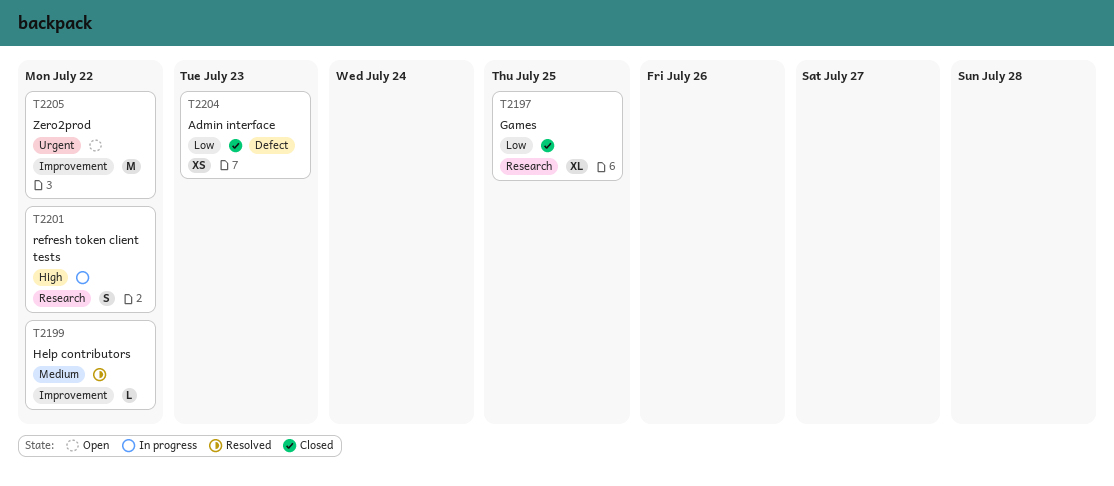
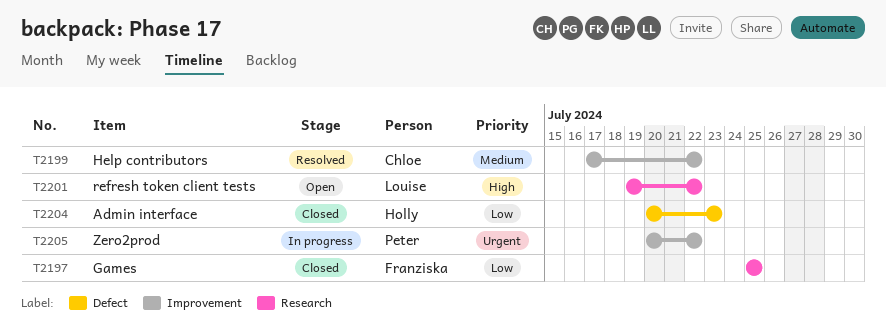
T2201, status: In progress -> Open
T2205, status: Open -> In progress

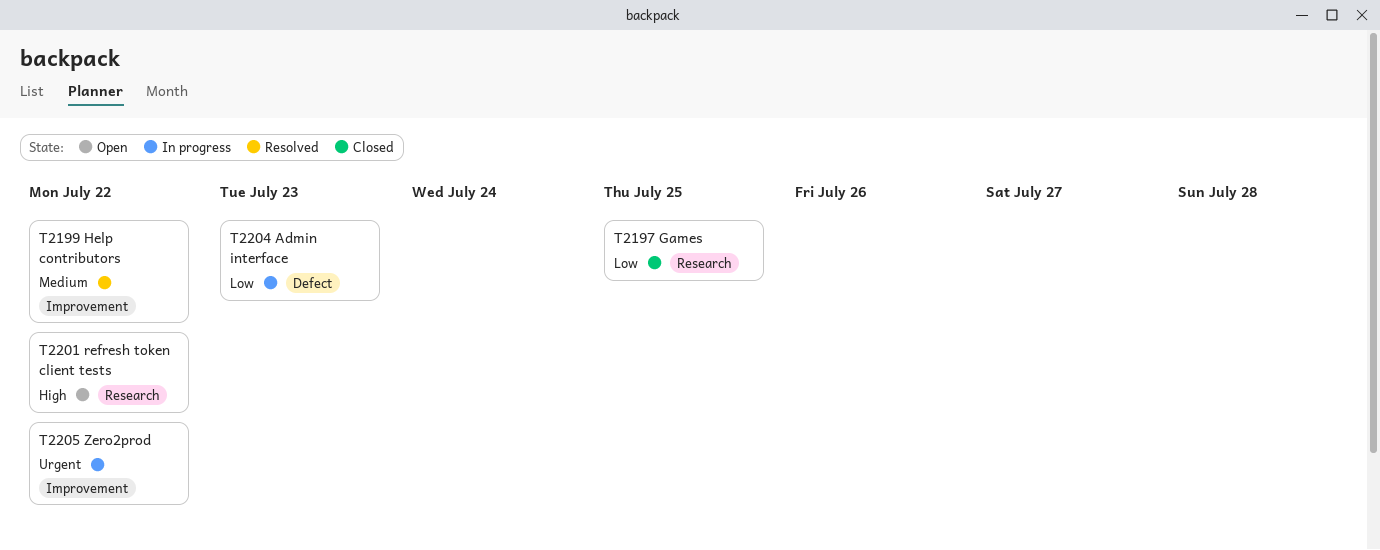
T2204, status: Closed -> In progress

